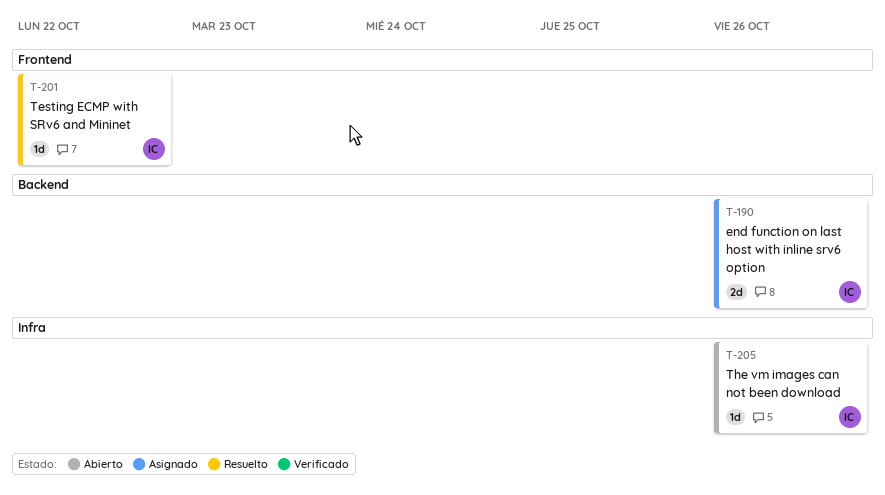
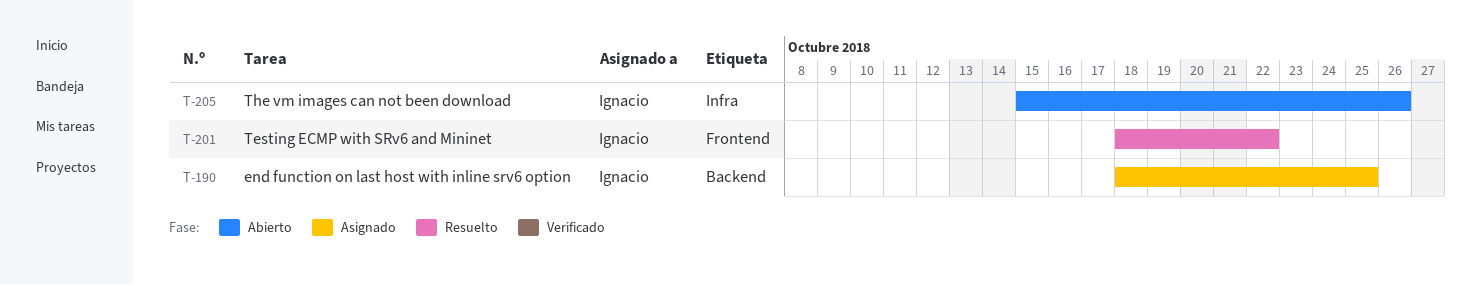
T-190, due: Oct 26 -> Oct 25

